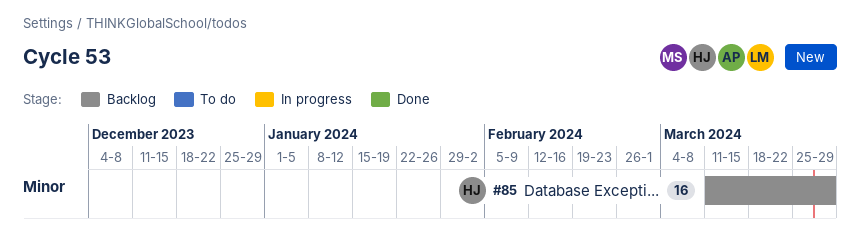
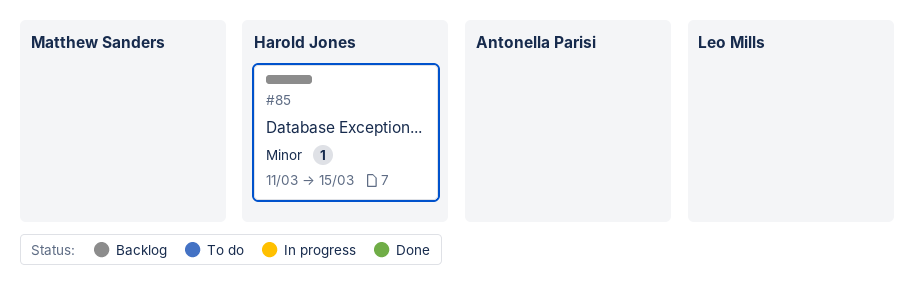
#85, estimate: 16 -> 1
#85, due: Mar 29 -> Mar 15

